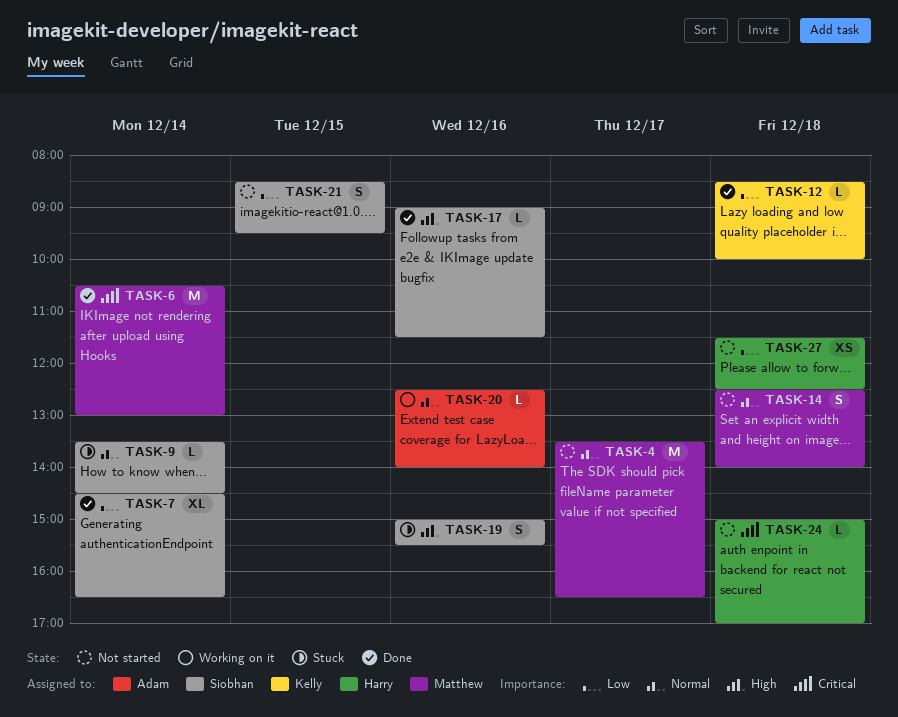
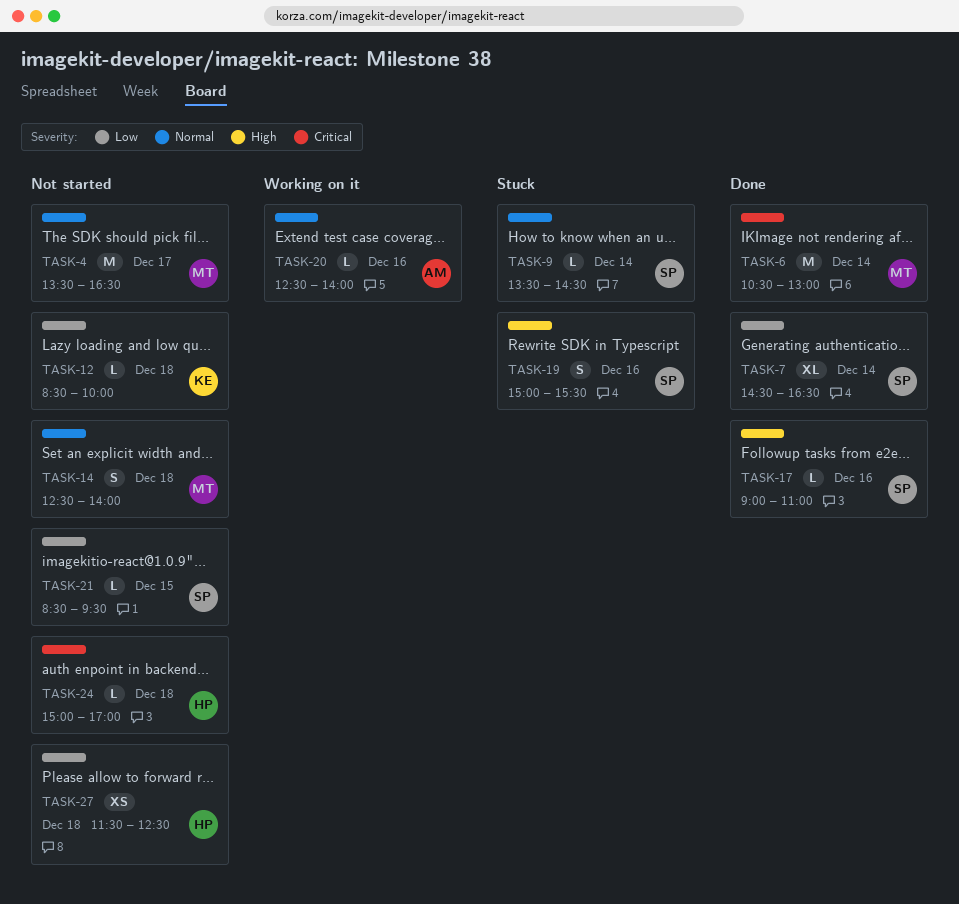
TASK-12, status: Done -> Not started
TASK-17, ends: 11:30 -> 11:00
TASK-21, estimate: S -> L

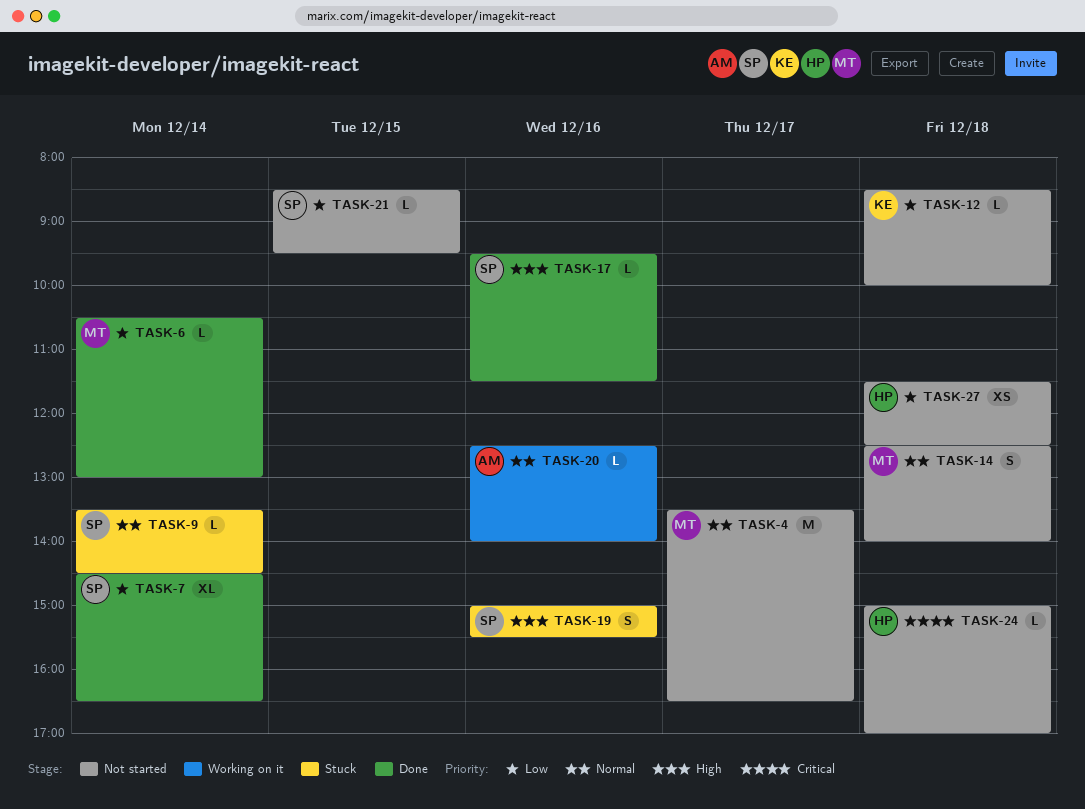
TASK-6, priority: Critical -> Low
TASK-6, estimate: M -> L
TASK-17, begins: 09:00 -> 09:30
TASK-17, ends: 11:00 -> 11:30

